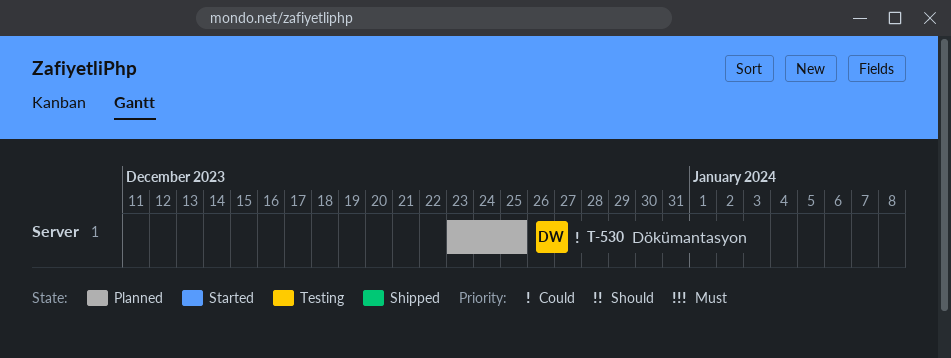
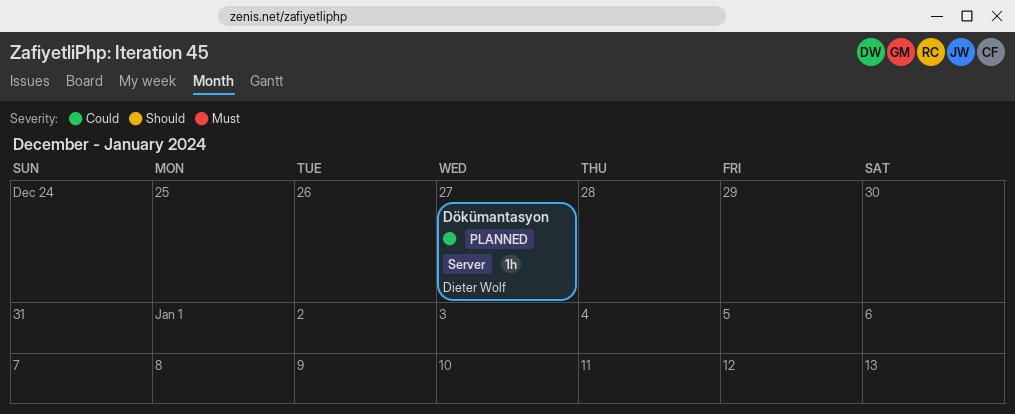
Dökümantasyon, due: Dec 25 -> Dec 27

